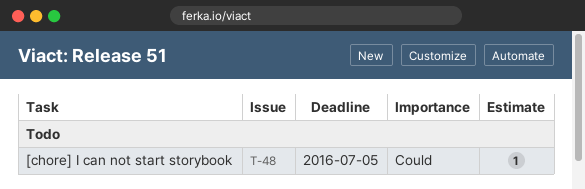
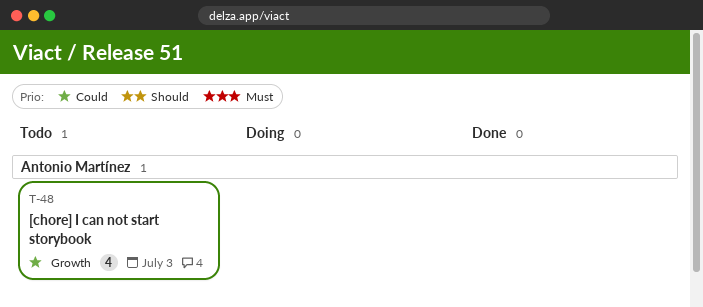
T-48, estimate: 1 -> 4
T-48, due: Jul 5 -> Jul 3

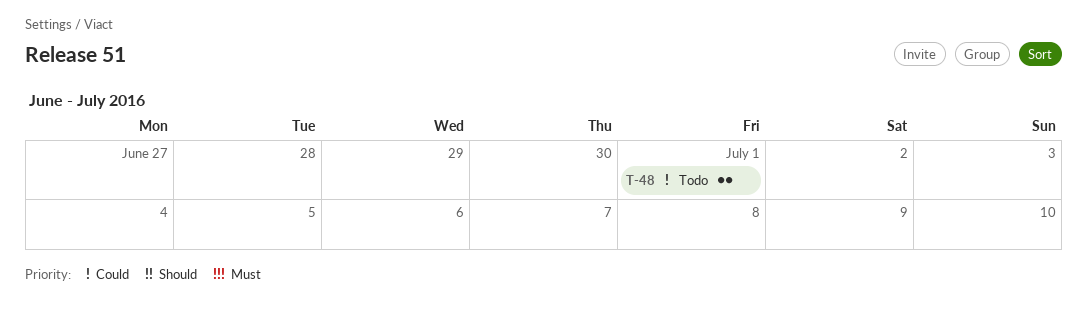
T-48, estimate: 4 -> 2
T-48, due: Jul 3 -> Jul 1

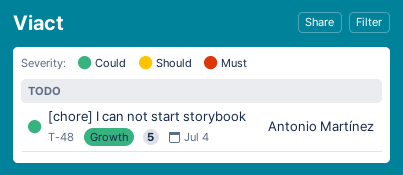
T-48, estimate: 2 -> 5
T-48, due: Jul 1 -> Jul 4

